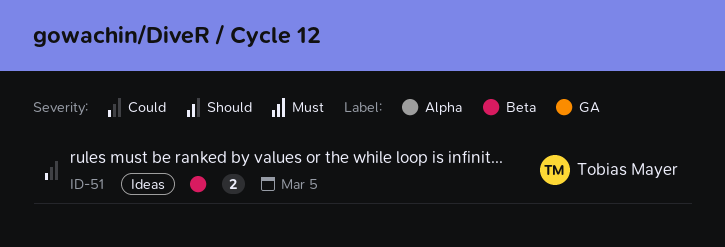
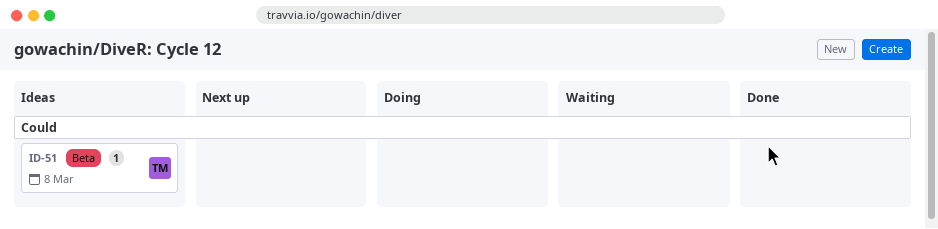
ID-51, estimate: 2 -> 1
ID-51, due: Mar 5 -> Mar 8

